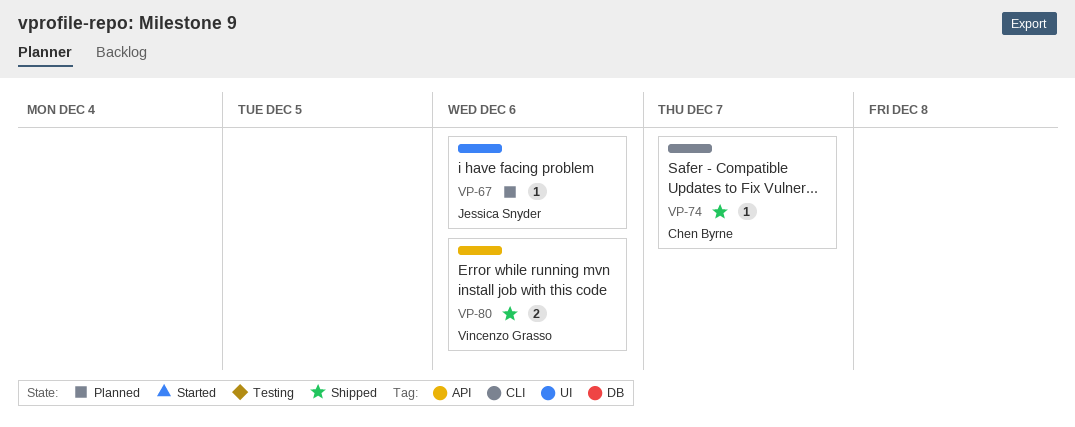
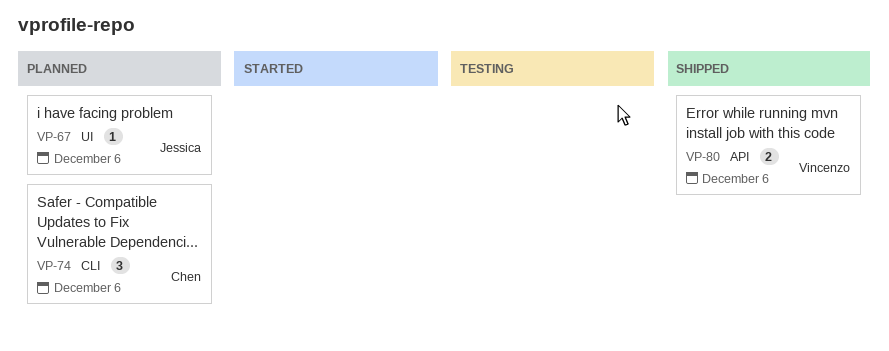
VP-74, status: Shipped -> Planned
VP-74, estimate: 1 -> 3
VP-74, due: Dec 7 -> Dec 6

